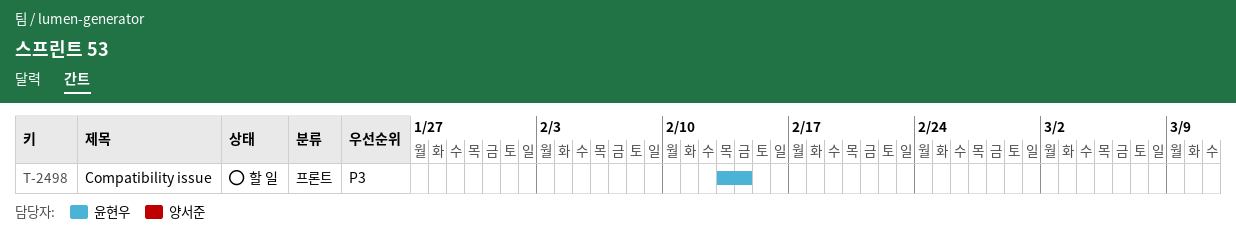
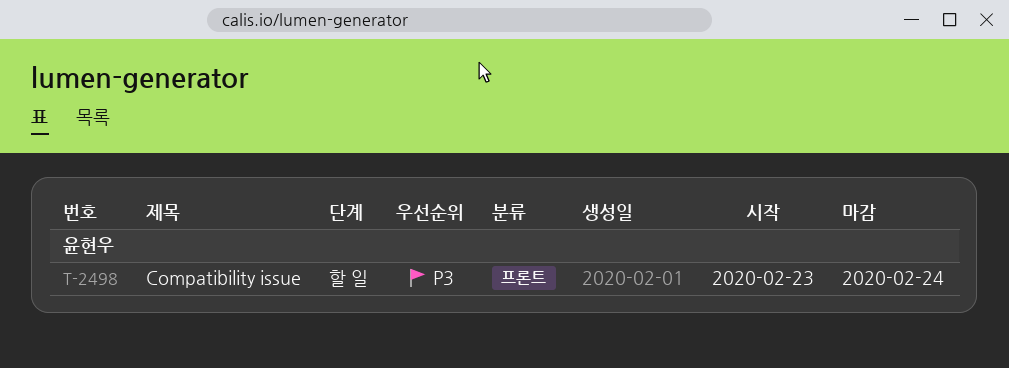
T-2498, start: Feb 13 -> Feb 23
T-2498, due: Feb 14 -> Feb 24

